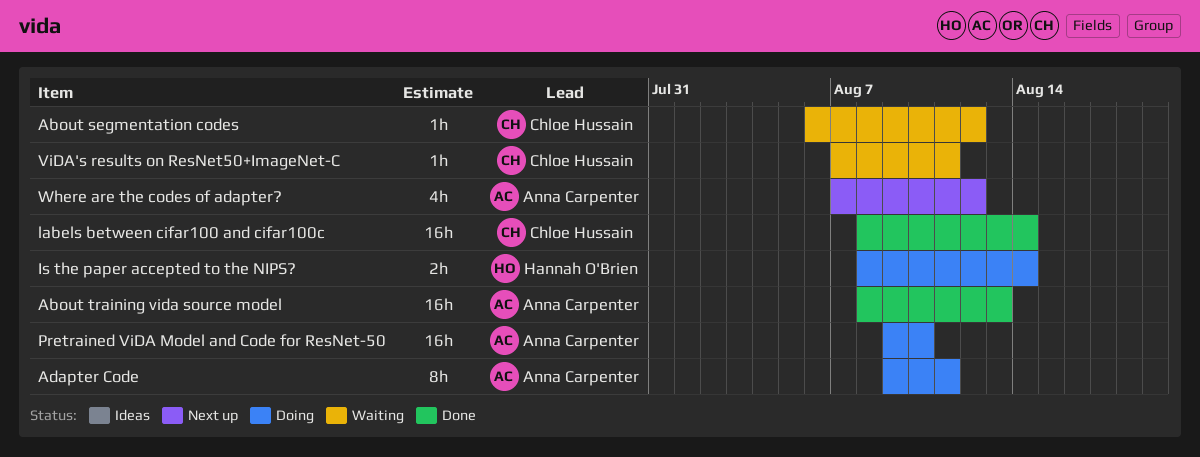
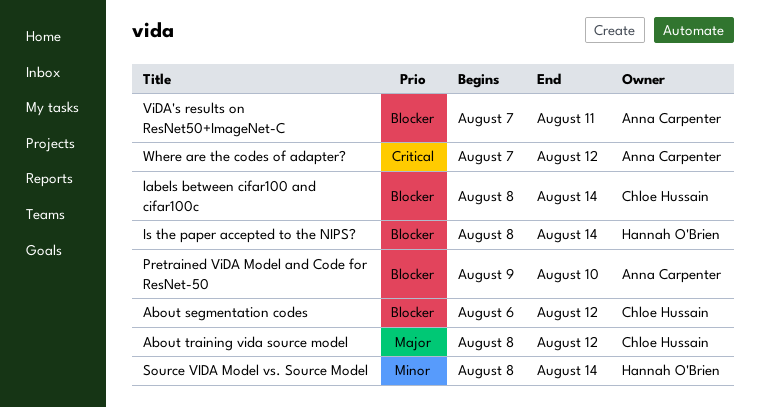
About training vida source model, owner: Anna Carpenter -> Chloe Hussain
About training vida source model, due: Aug 13 -> Aug 12
Adapter Code: present -> none
Source VIDA Model vs. Source Model: none -> present
ViDA's results on ResNet50+ImageNet-C, owner: Chloe Hussain -> Anna Carpenter

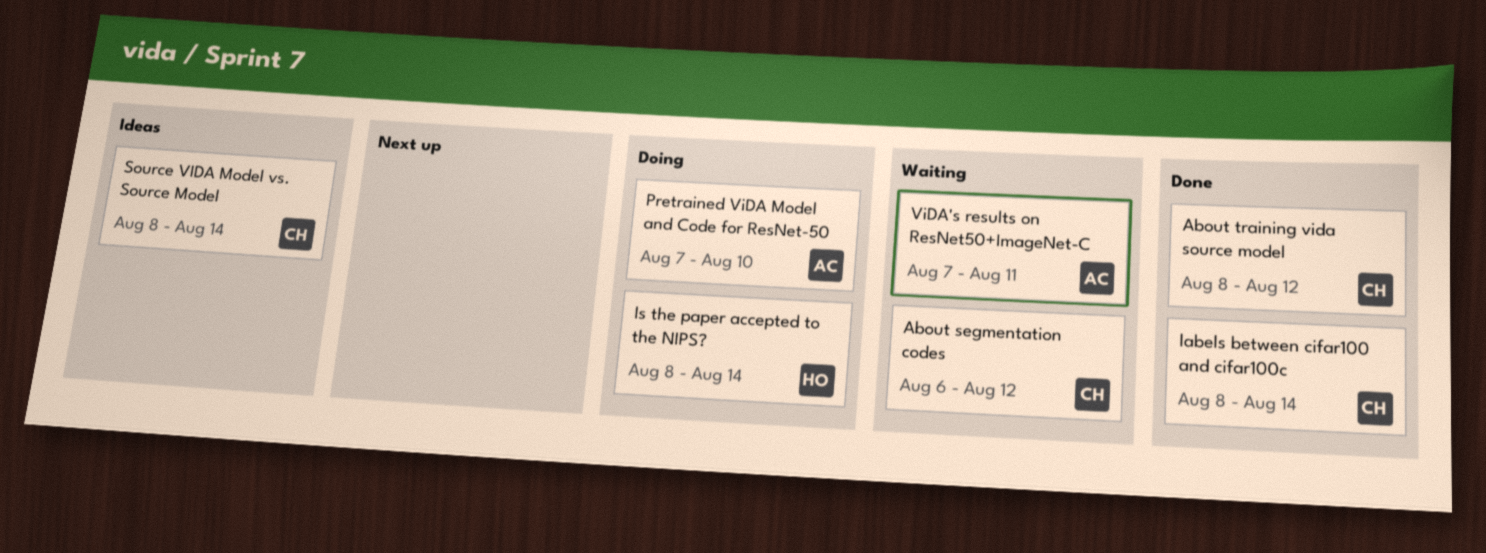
Pretrained ViDA Model and Code for ResNet-50, start: Aug 9 -> Aug 7
Source VIDA Model vs. Source Model, owner: Hannah O'Brien -> Chloe Hussain
Where are the codes of adapter?: present -> none

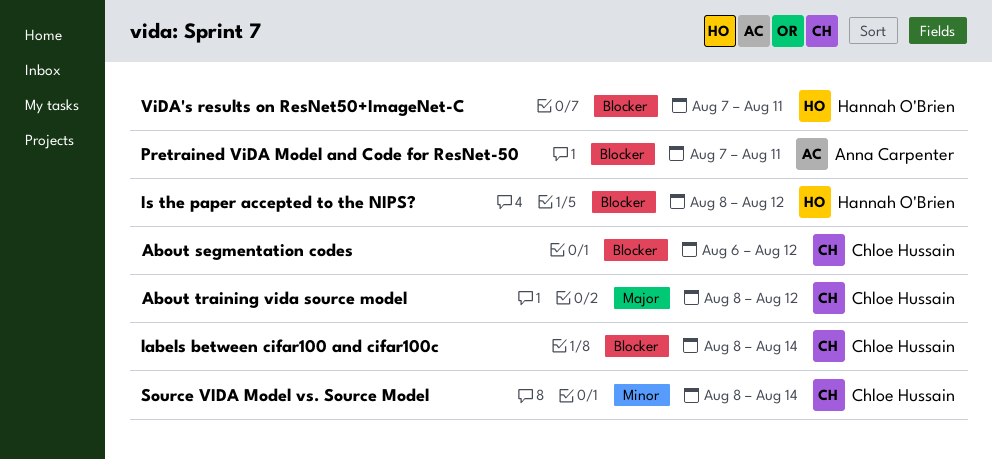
Is the paper accepted to the NIPS?, due: Aug 14 -> Aug 12
Pretrained ViDA Model and Code for ResNet-50, due: Aug 10 -> Aug 11
ViDA's results on ResNet50+ImageNet-C, owner: Anna Carpenter -> Hannah O'Brien

